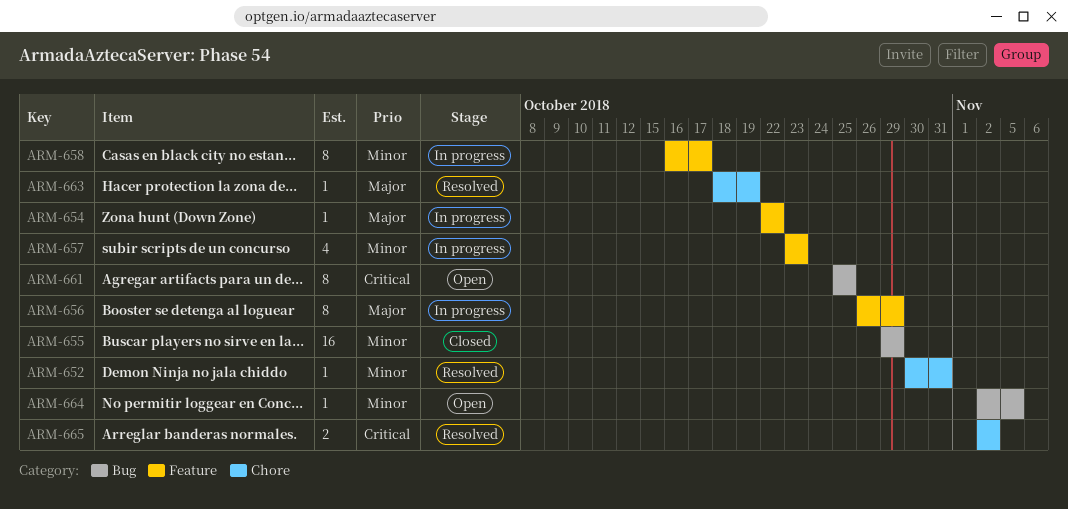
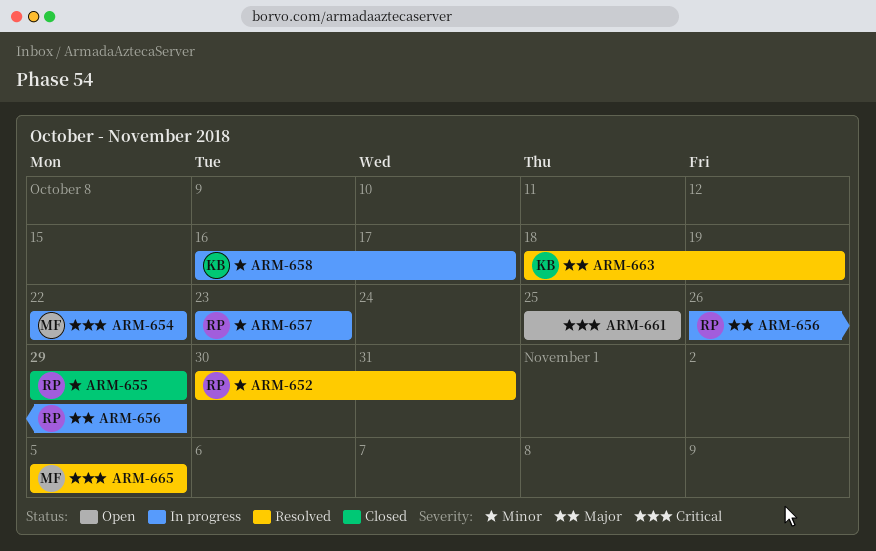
ARM-654, priority: Major -> Critical
ARM-664: present -> none
ARM-665, start: Nov 2 -> Nov 5
ARM-665, due: Nov 2 -> Nov 5

